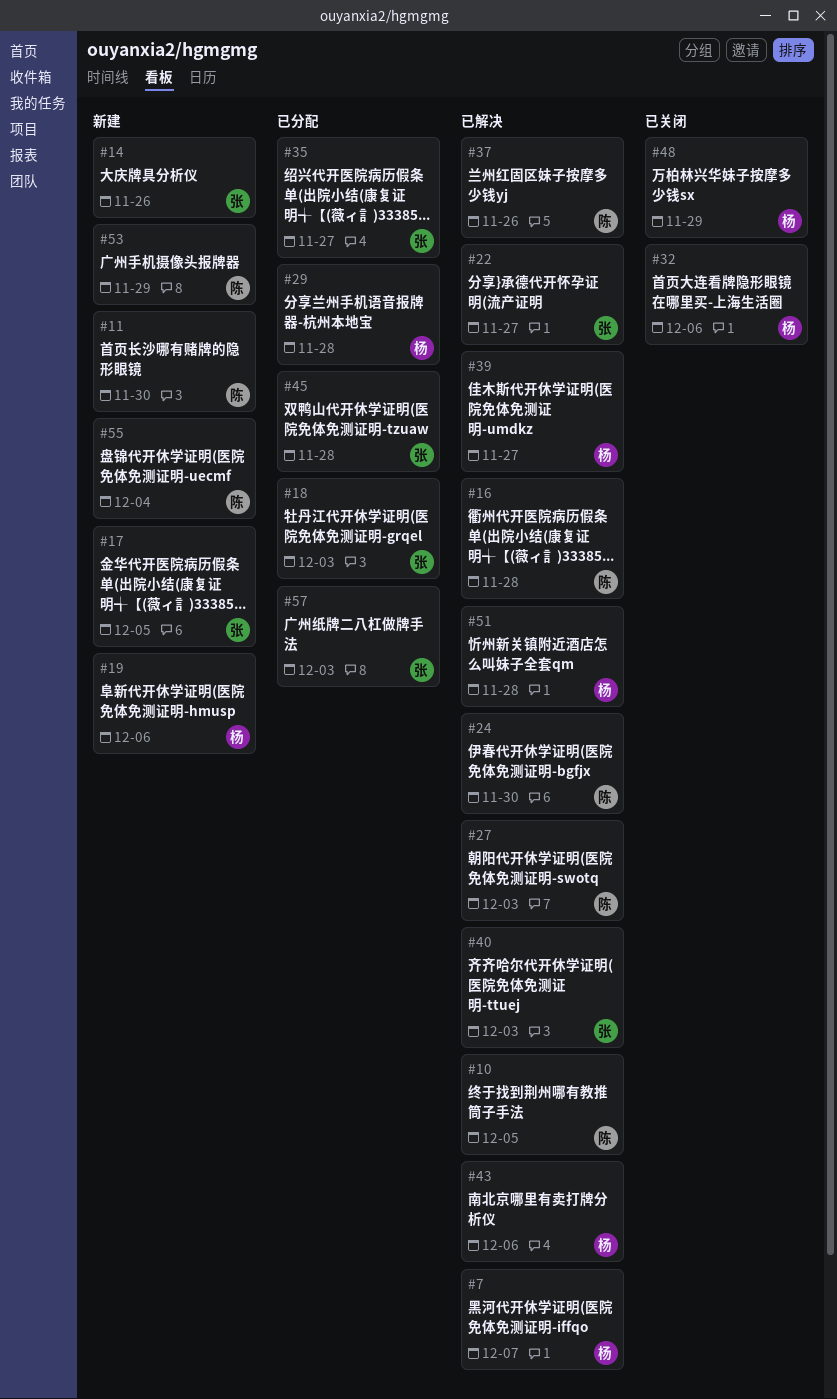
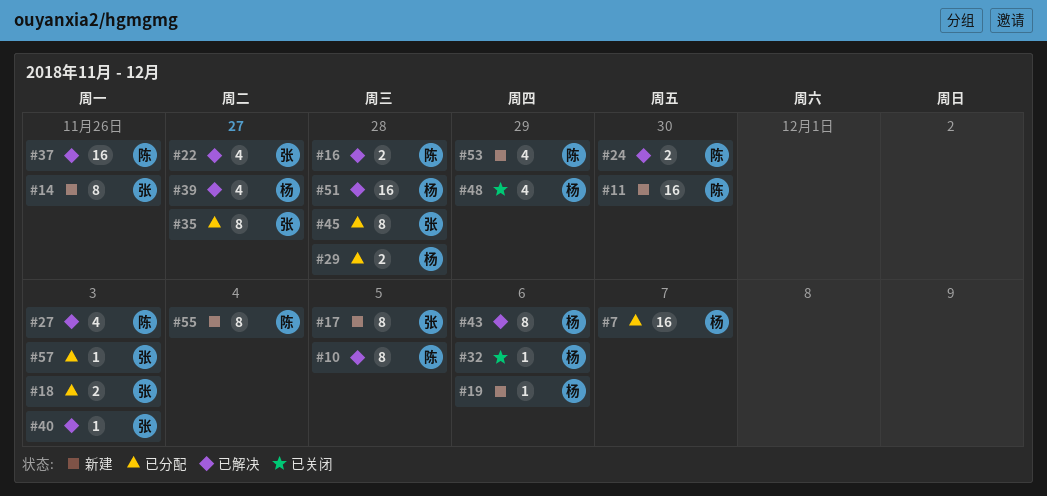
#7, status: 已解决 -> 已分配

